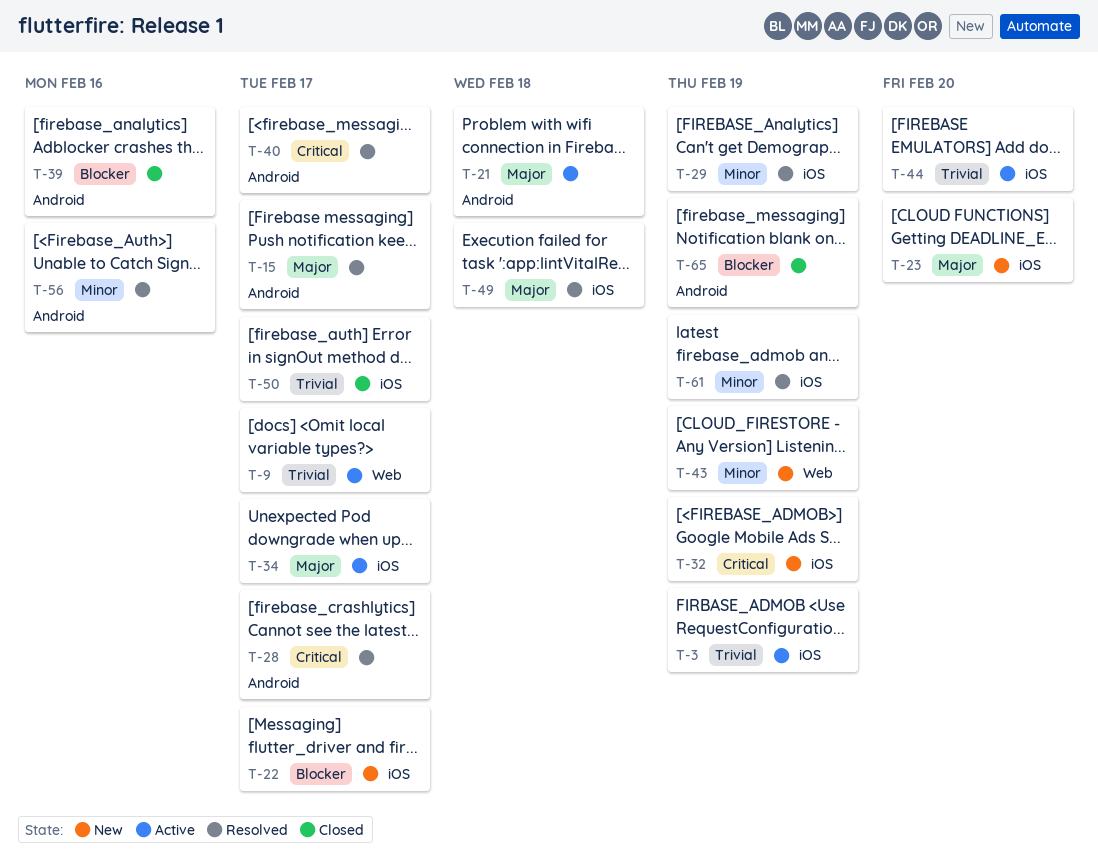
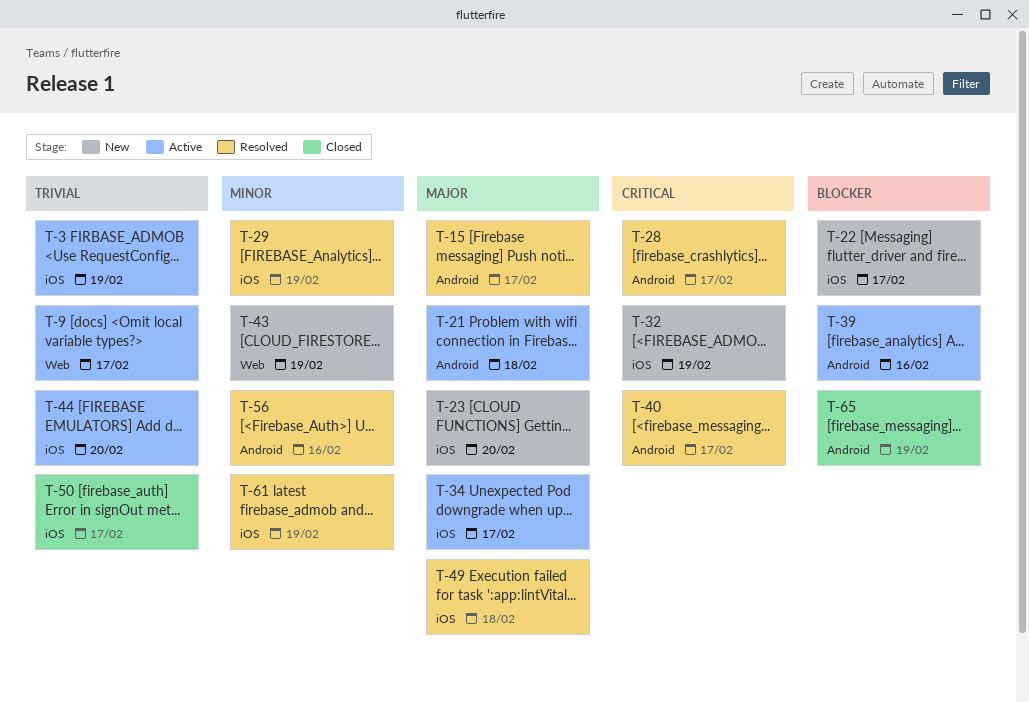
T-39, status: Closed -> Active

